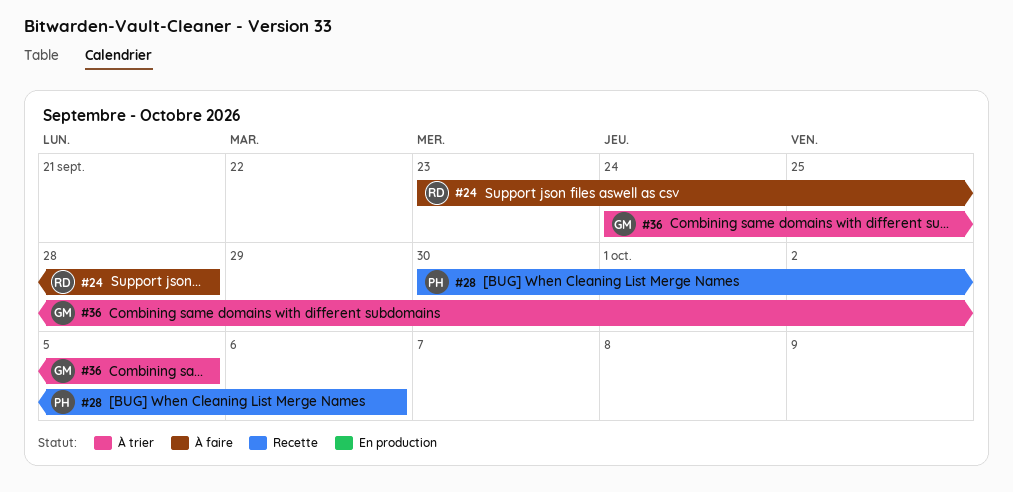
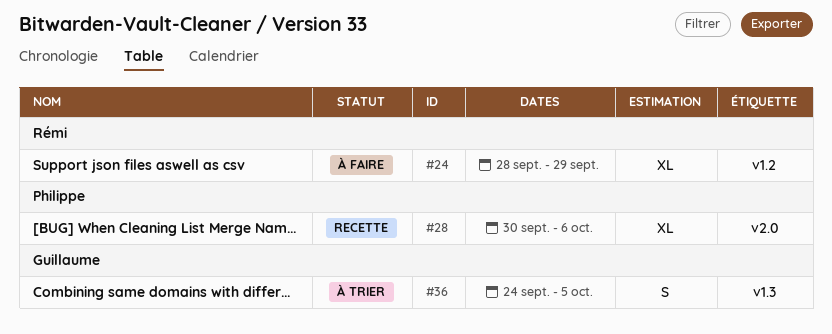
#24, start: Sep 23 -> Sep 28
#24, due: Sep 28 -> Sep 29

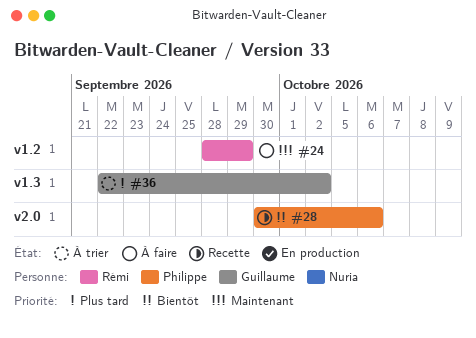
#36, start: Sep 24 -> Sep 22
#36, due: Oct 5 -> Oct 2

